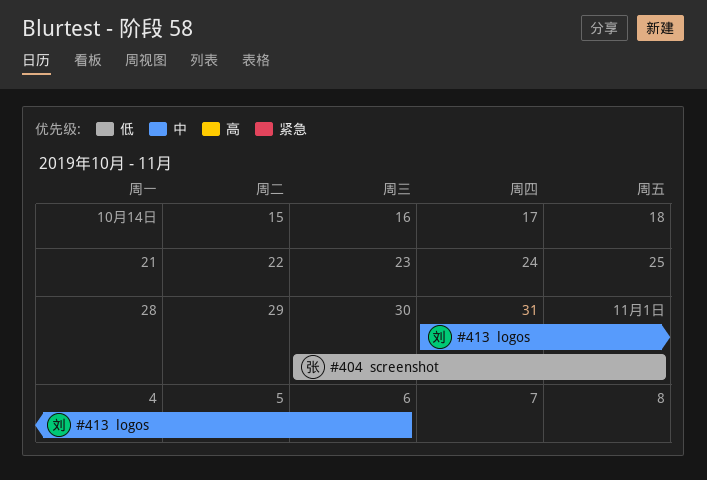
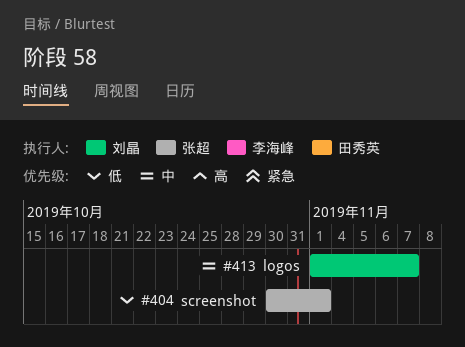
#413, start: Oct 31 -> Nov 1
#413, due: Nov 6 -> Nov 7

